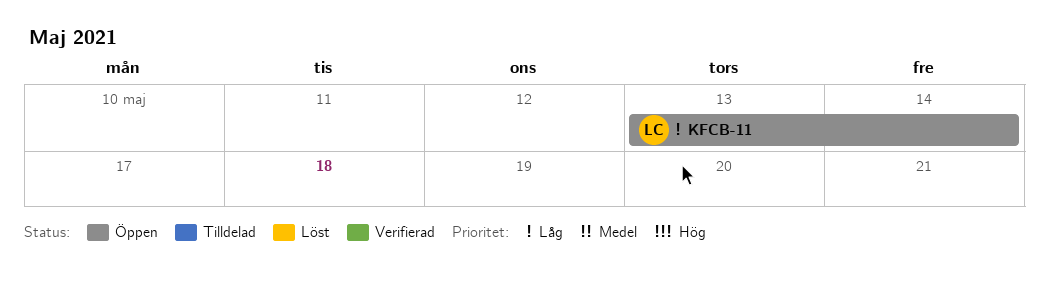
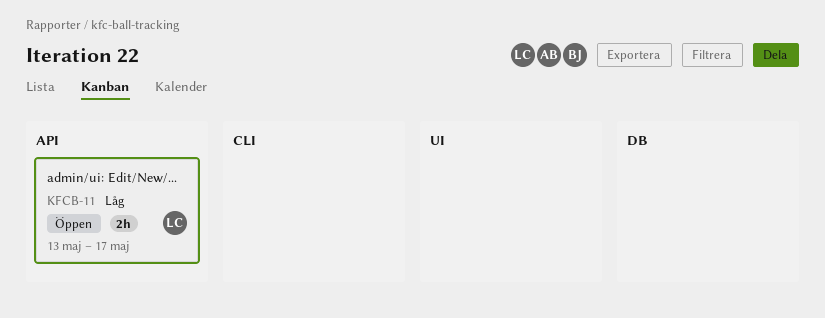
KFCB-11, due: May 14 -> May 17

